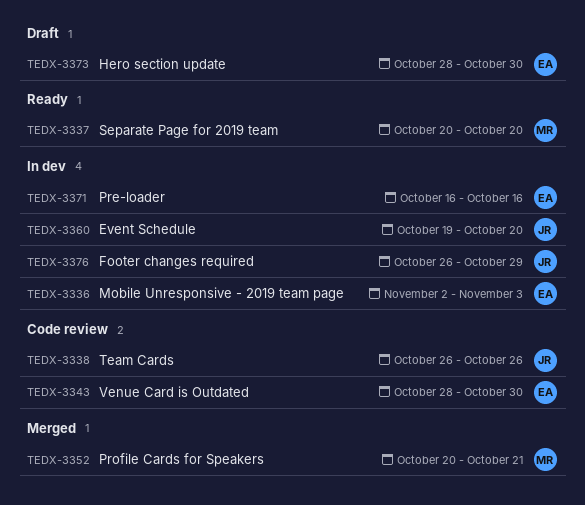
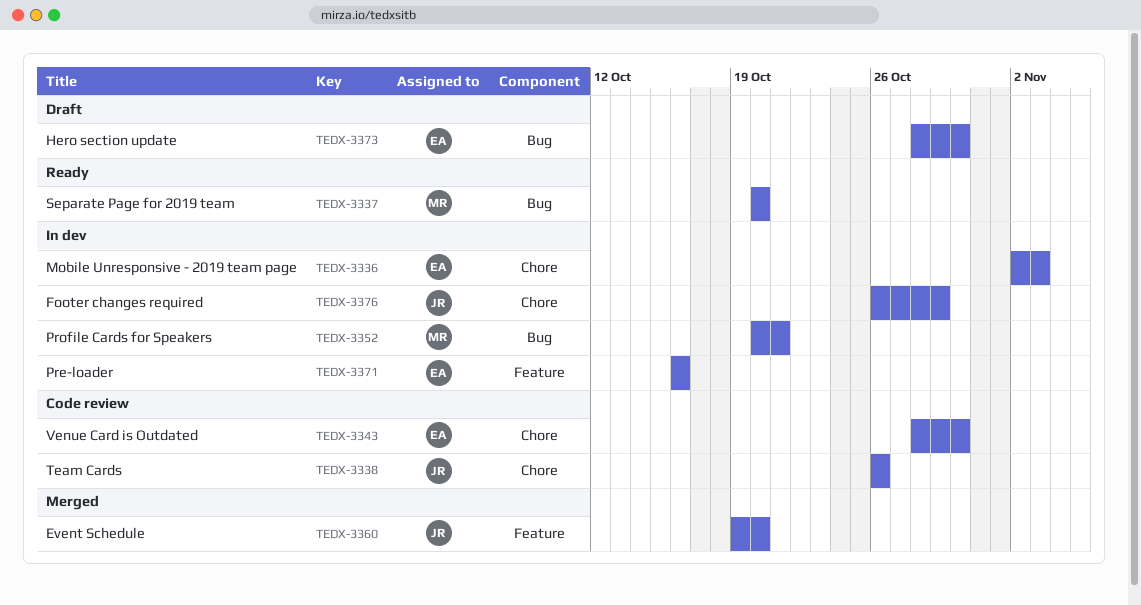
TEDX-3352, status: Merged -> In dev
TEDX-3360, status: In dev -> Merged

